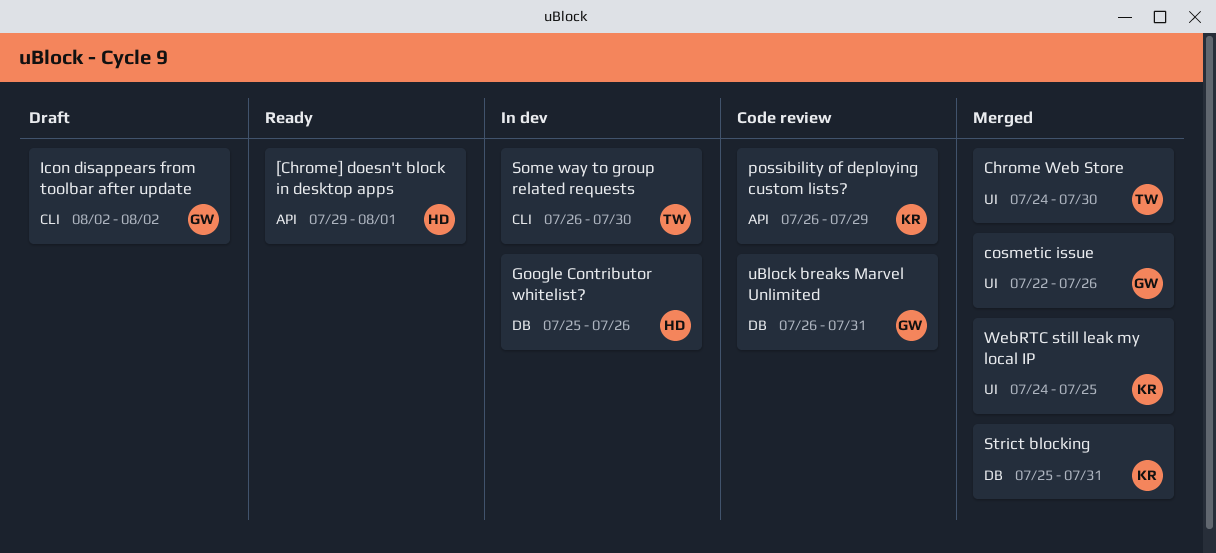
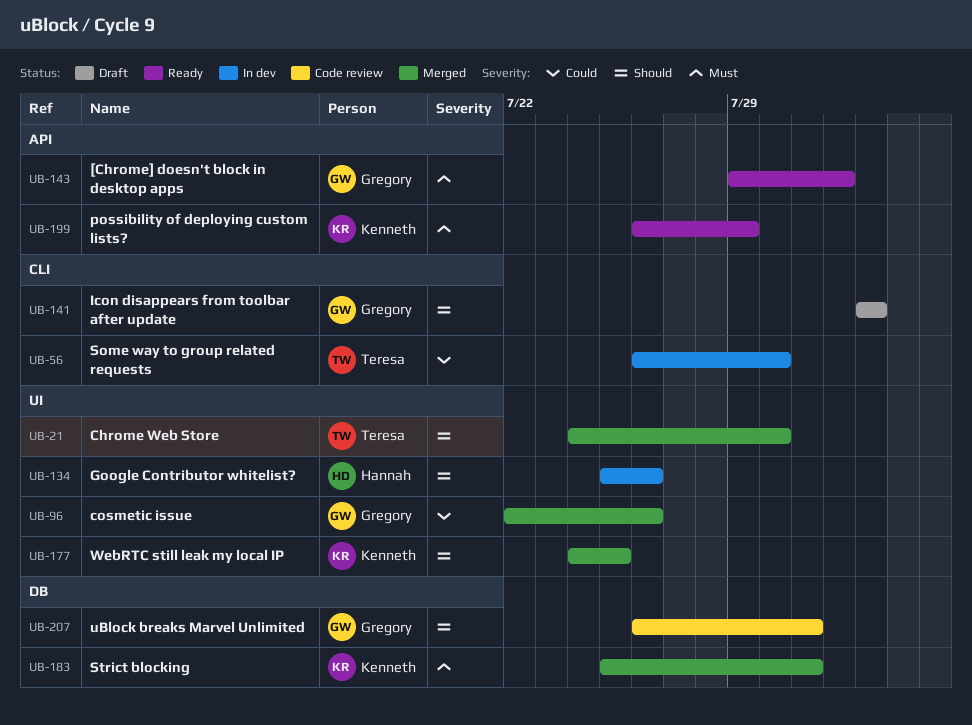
[Chrome] doesn't block in desktop apps, owner: Hannah -> Gregory
Google Contributor whitelist?, label: DB -> UI
possibility of deploying custom lists?, status: Code review -> Ready

